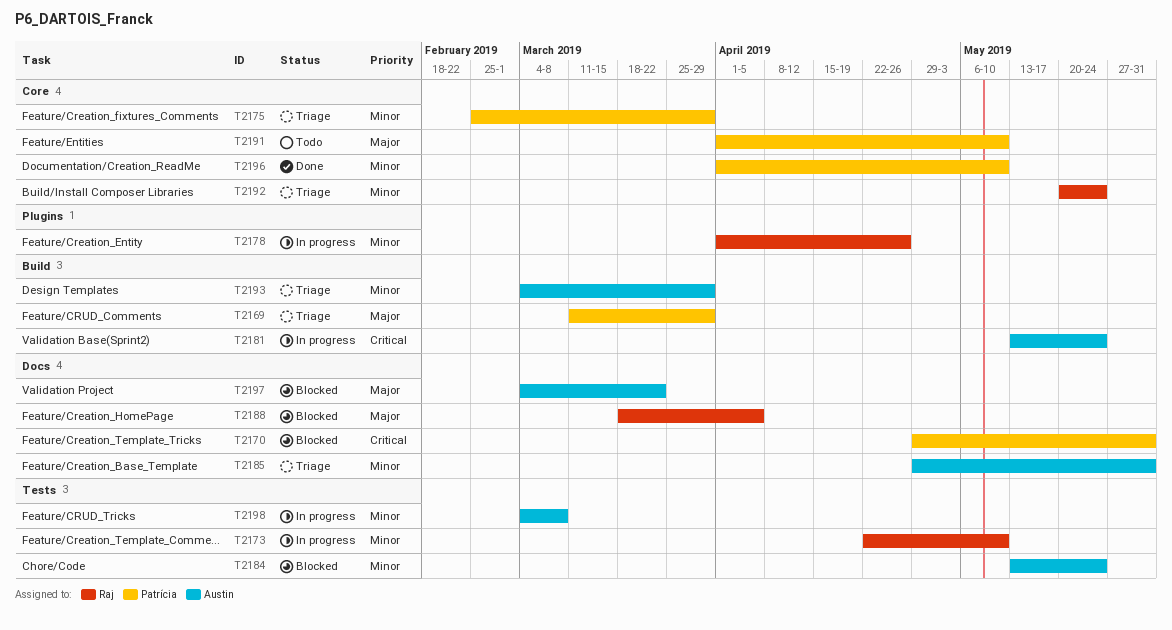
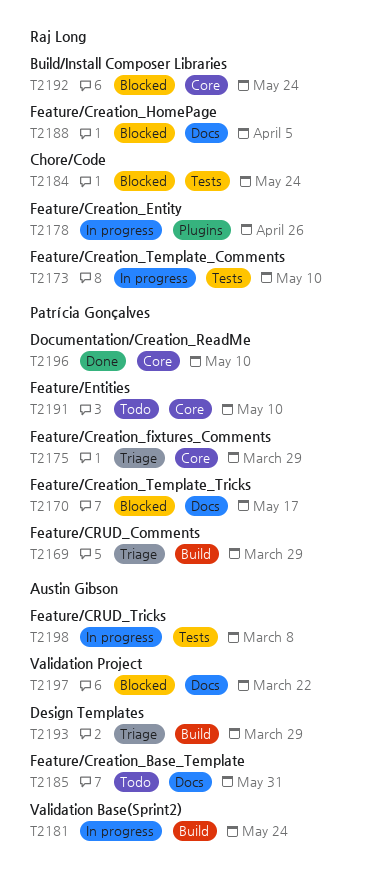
T2170, due: May 31 -> May 17
T2184, owner: Austin Gibson -> Raj Long
T2185, status: Triage -> Todo
T2192, status: Triage -> Blocked

